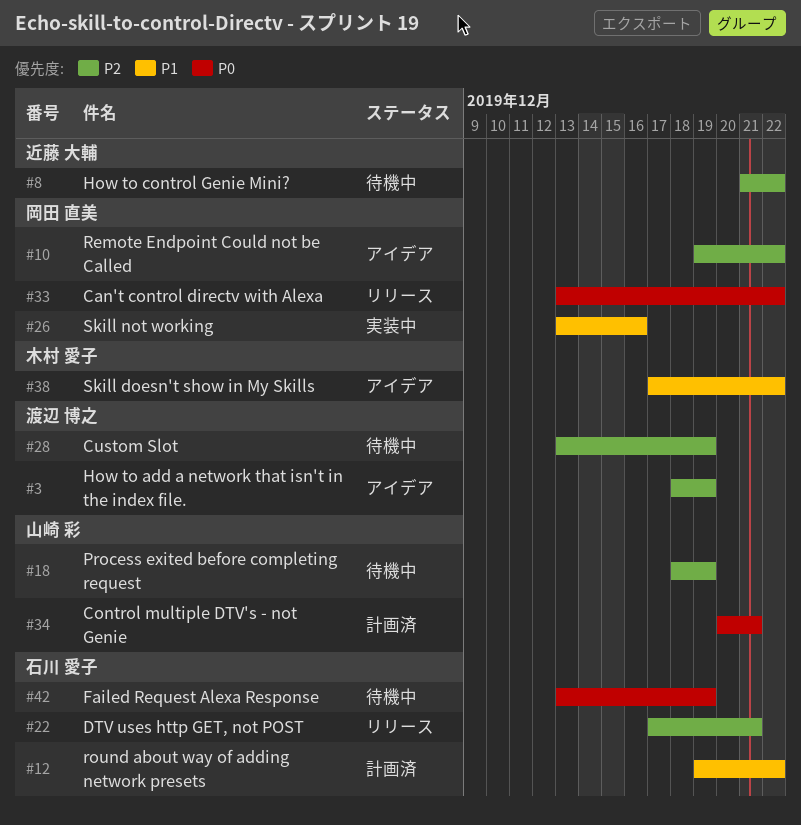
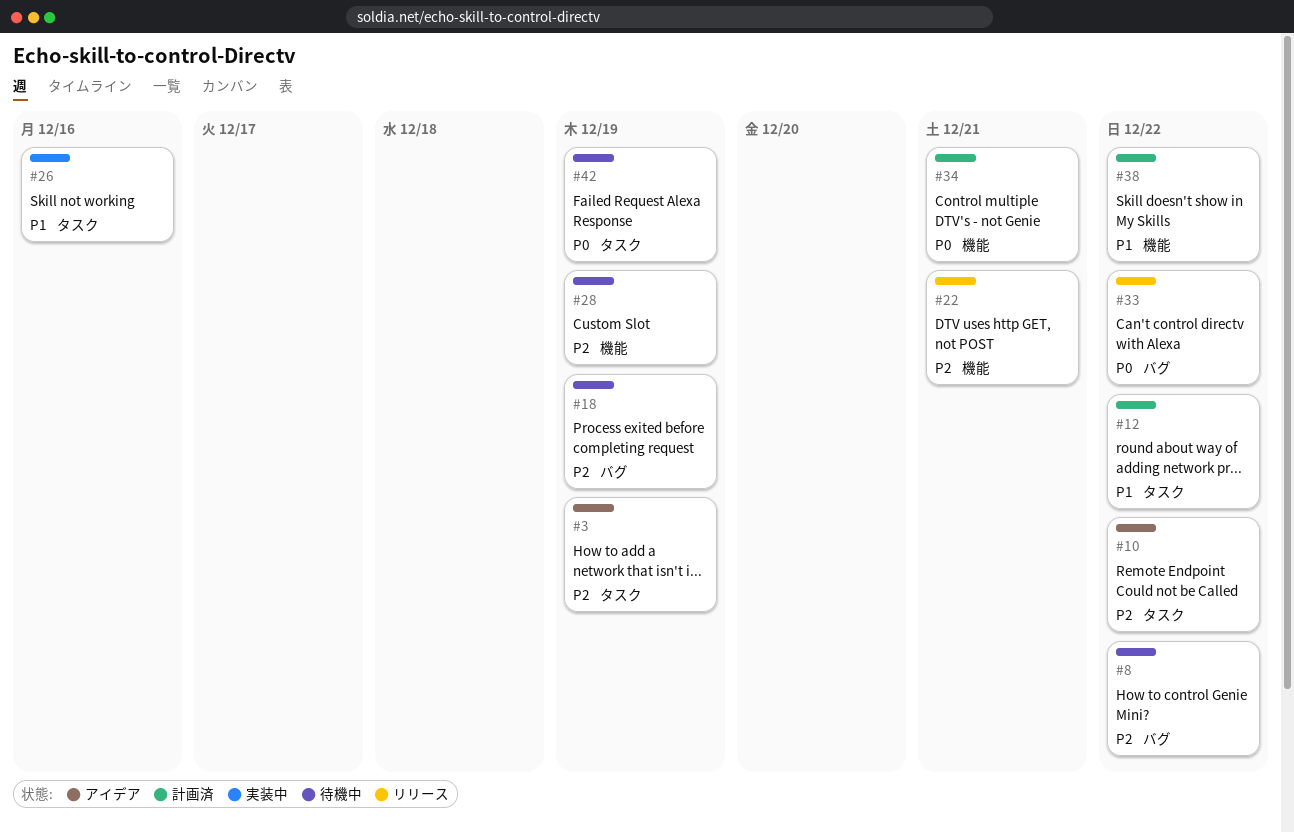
#38, status: アイデア -> 計画済

